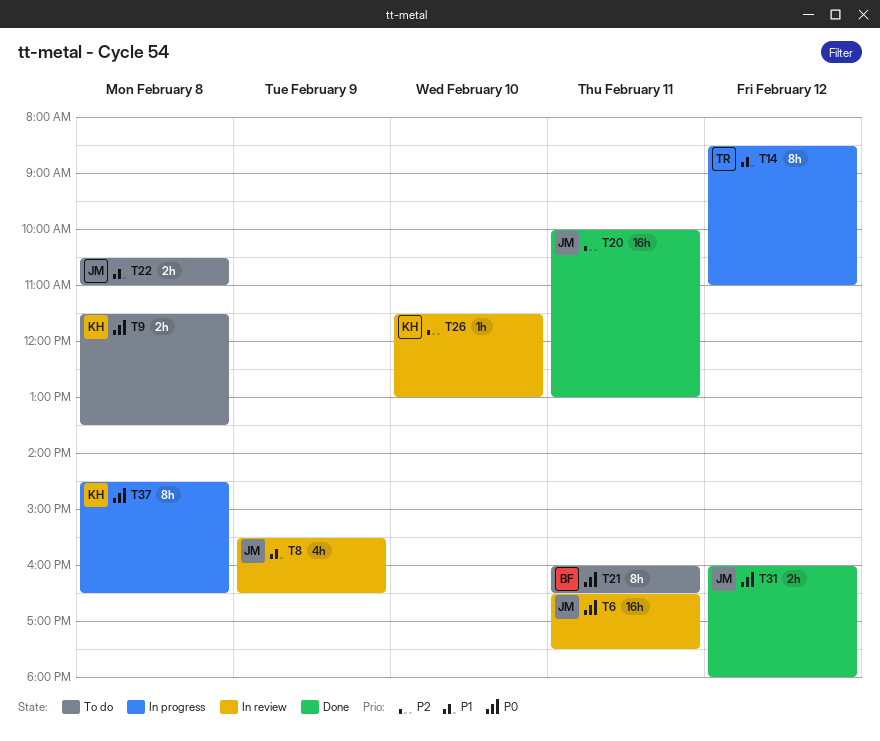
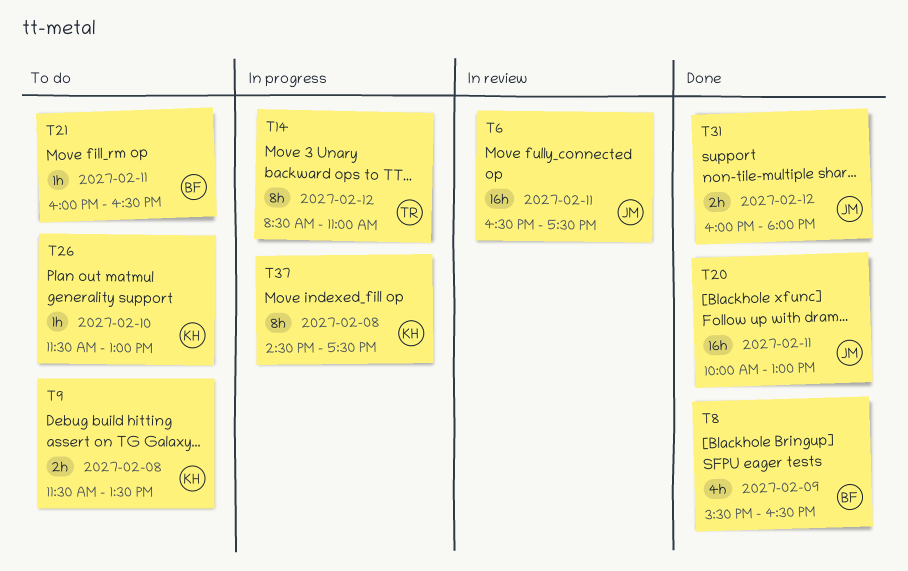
T8, status: In review -> Done
T8, owner: JM -> BF
T21, estimate: 8h -> 1h
T22: present -> none
T26, status: In review -> To do
T37, ends: 16:30 -> 17:30

